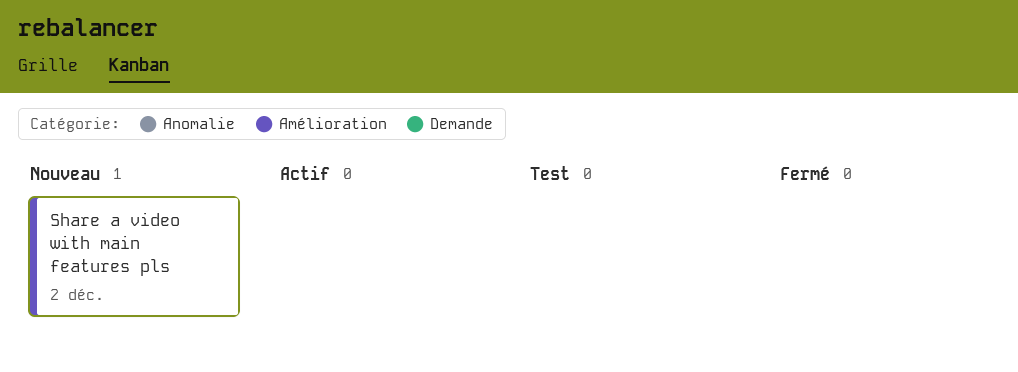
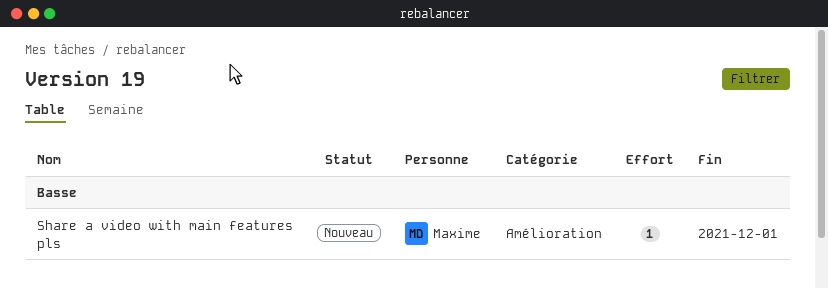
Share a video with main features pls, due: Dec 2 -> Dec 1

